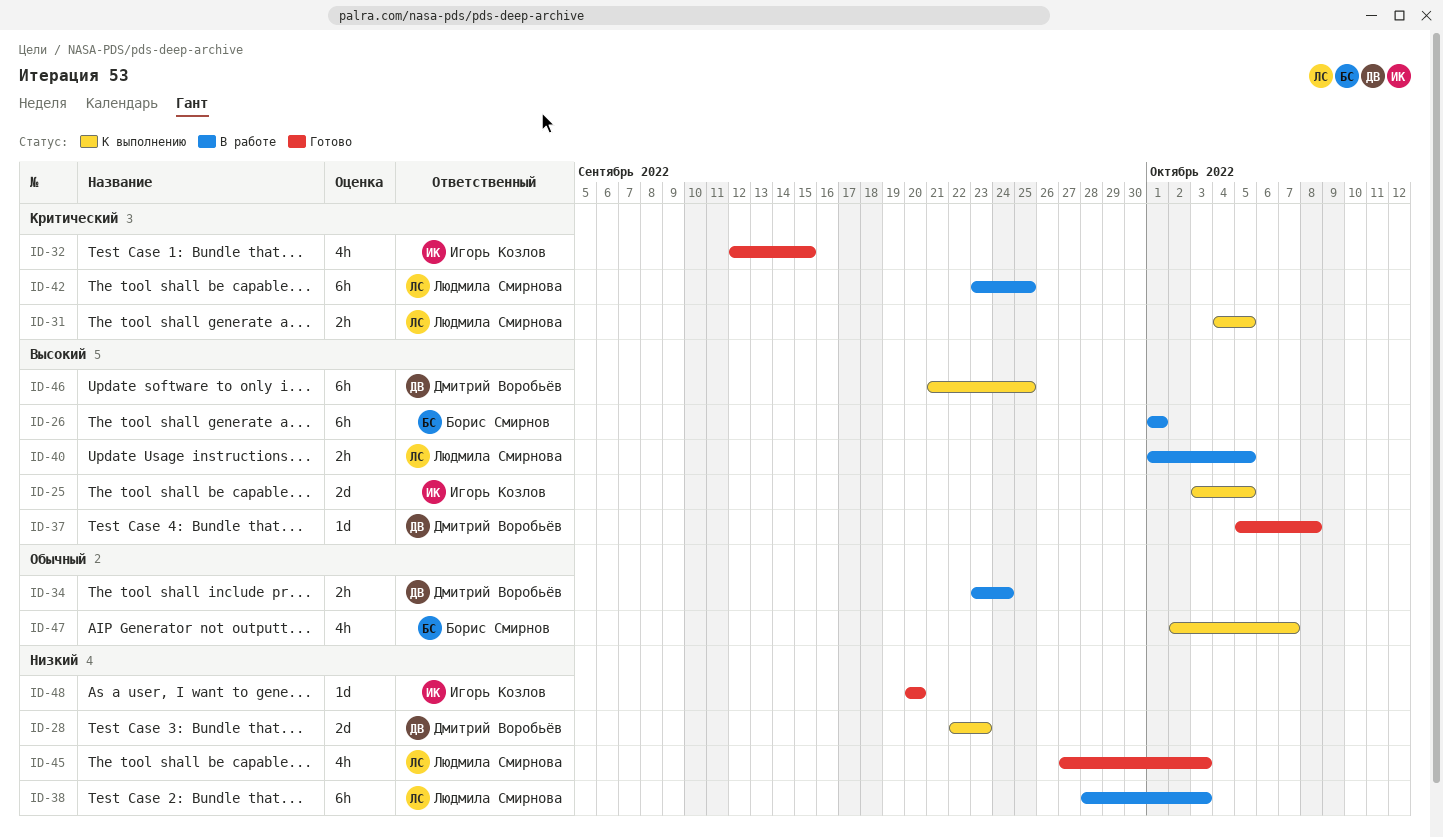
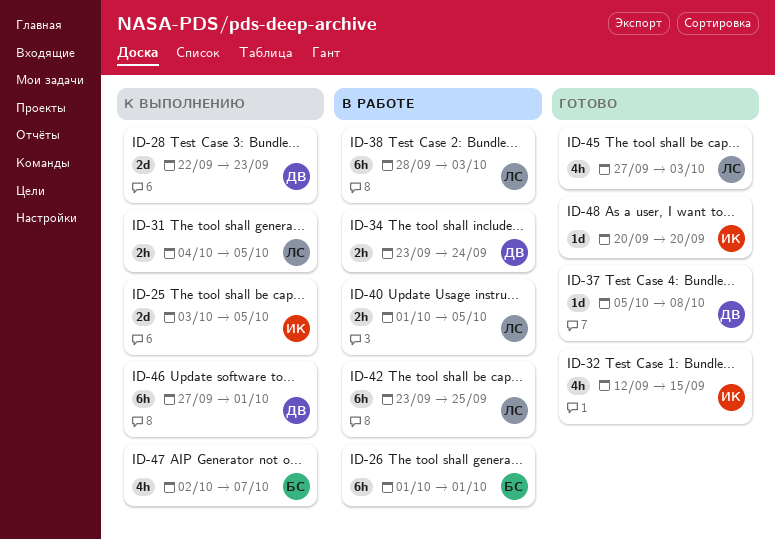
ID-46, start: Sep 21 -> Sep 27
ID-46, due: Sep 25 -> Oct 1

